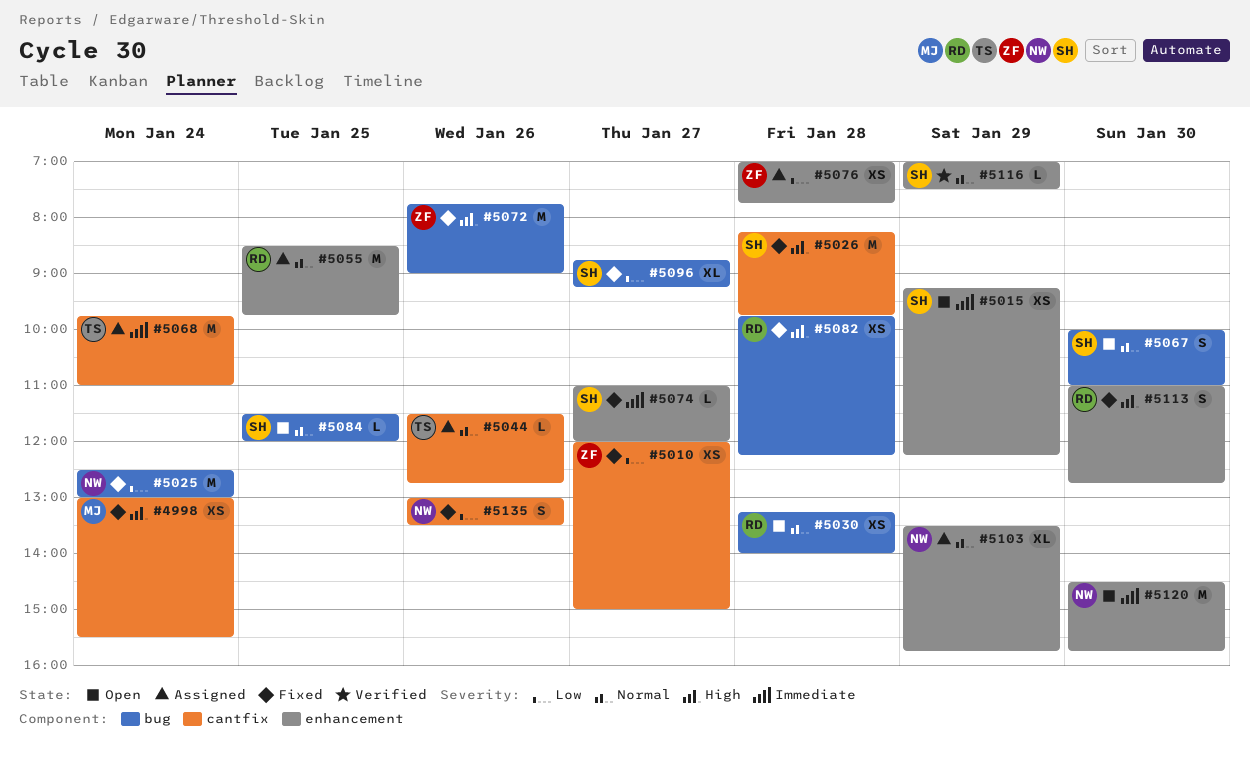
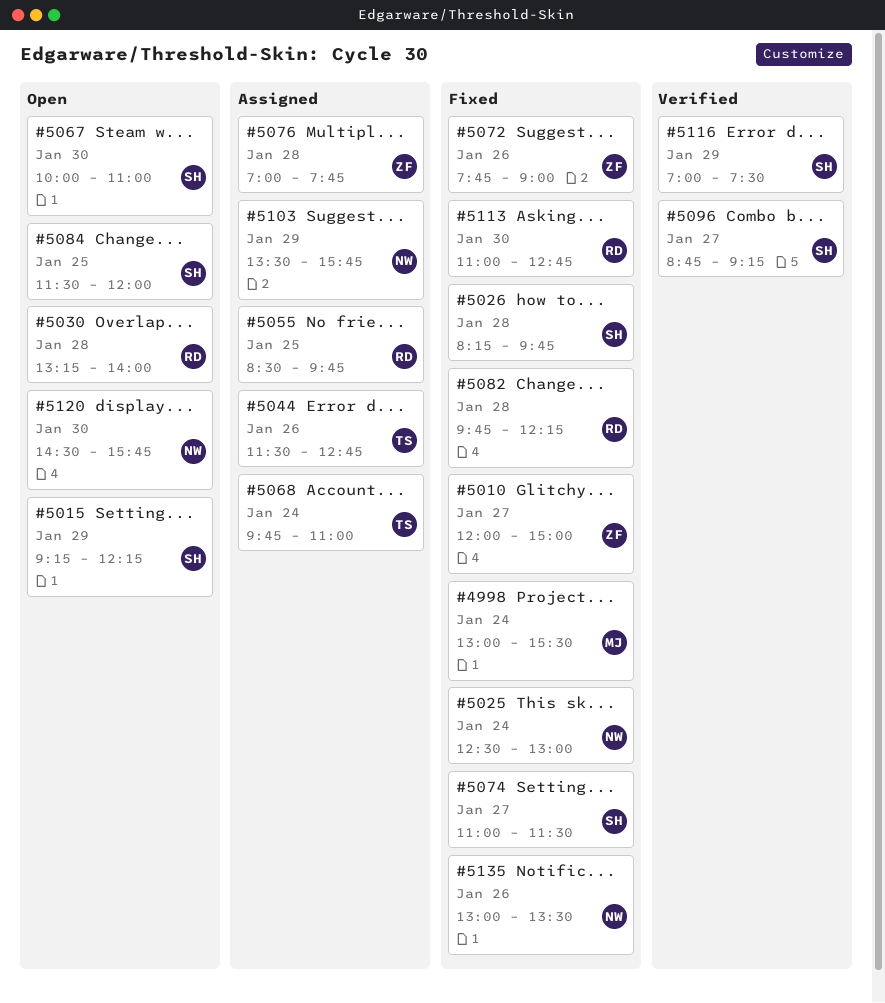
#5074, ends: 12:00 -> 11:30
#5096, status: Fixed -> Verified

